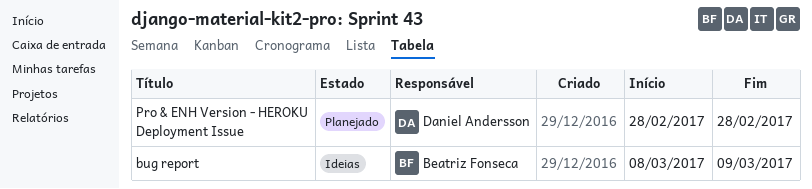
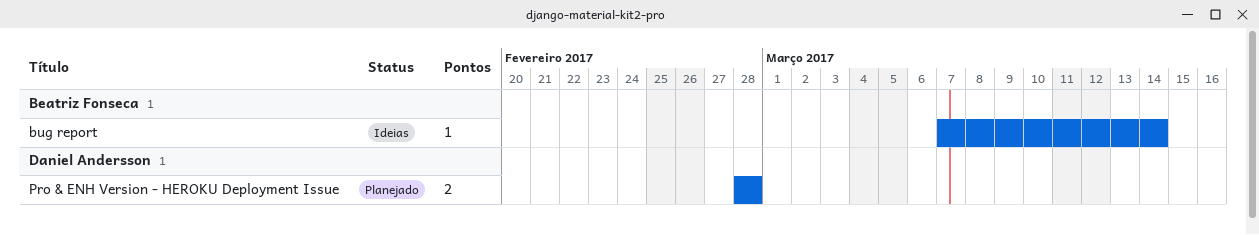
bug report, start: Mar 8 -> Mar 7
bug report, due: Mar 9 -> Mar 14

